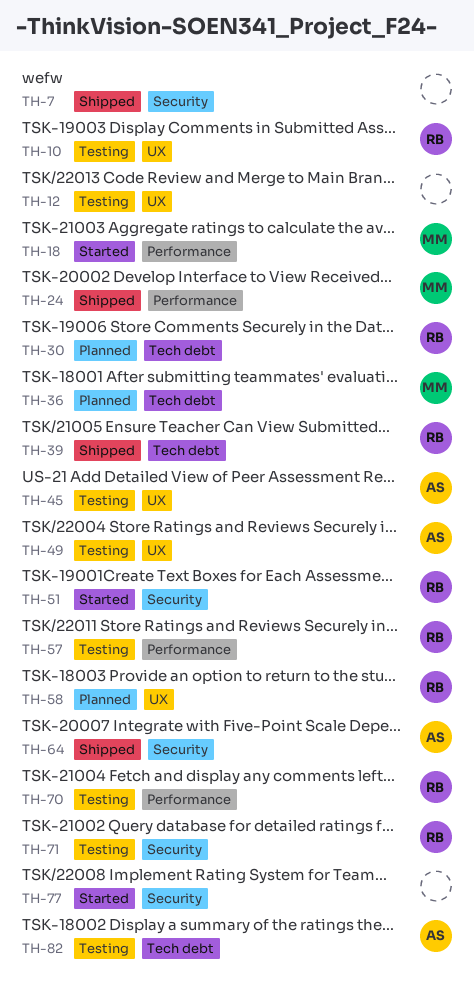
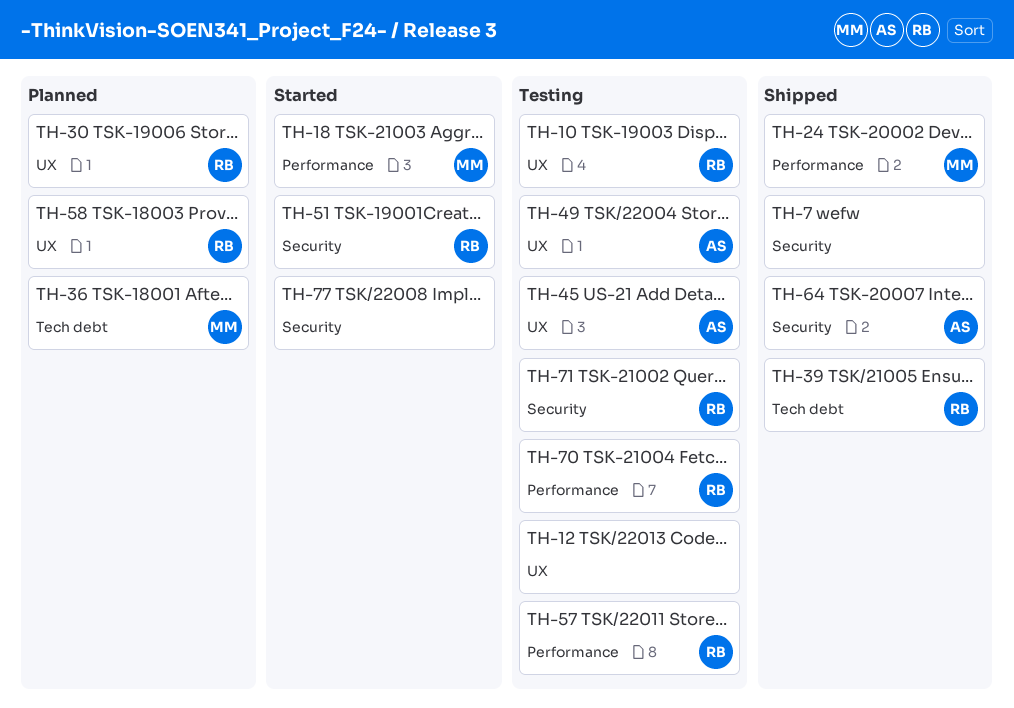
TH-30, label: Tech debt -> UX
TH-82: present -> none

